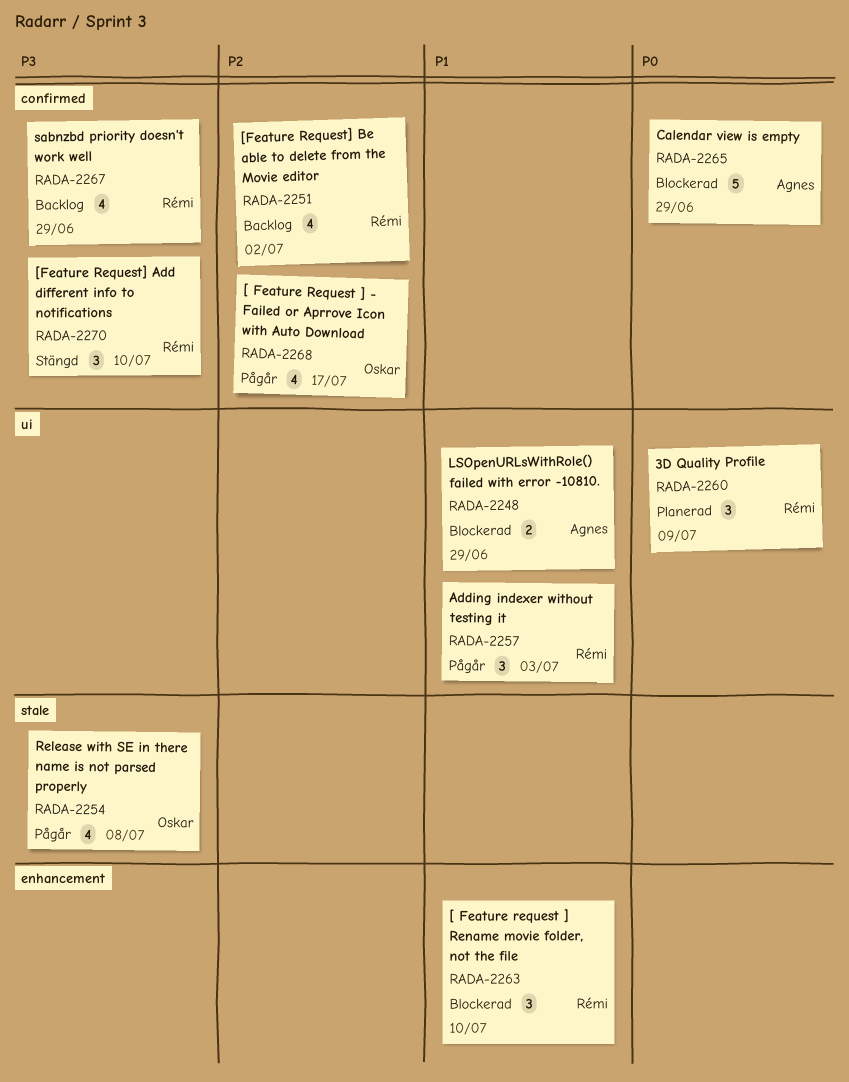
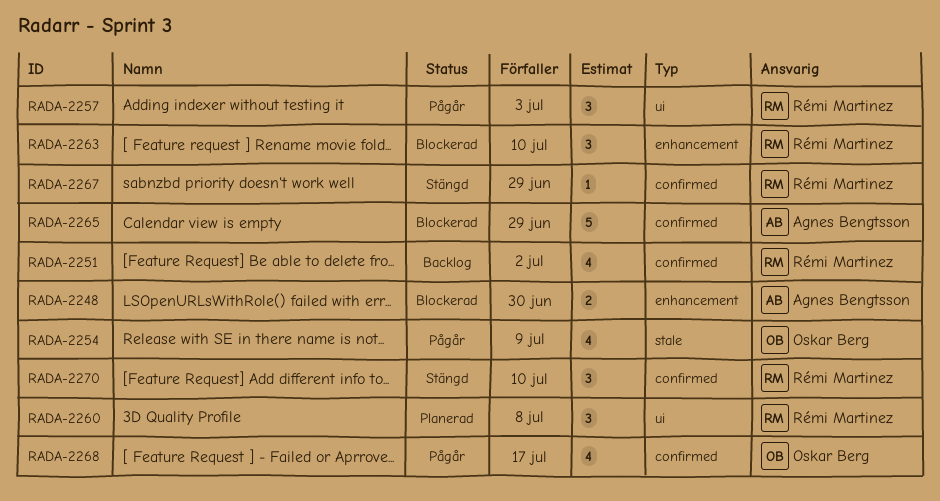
RADA-2248, label: ui -> enhancement
RADA-2248, due: Jun 29 -> Jun 30
RADA-2254, due: Jul 8 -> Jul 9
RADA-2260, due: Jul 9 -> Jul 8
RADA-2267, status: Backlog -> Stängd
RADA-2267, estimate: 4 -> 1

